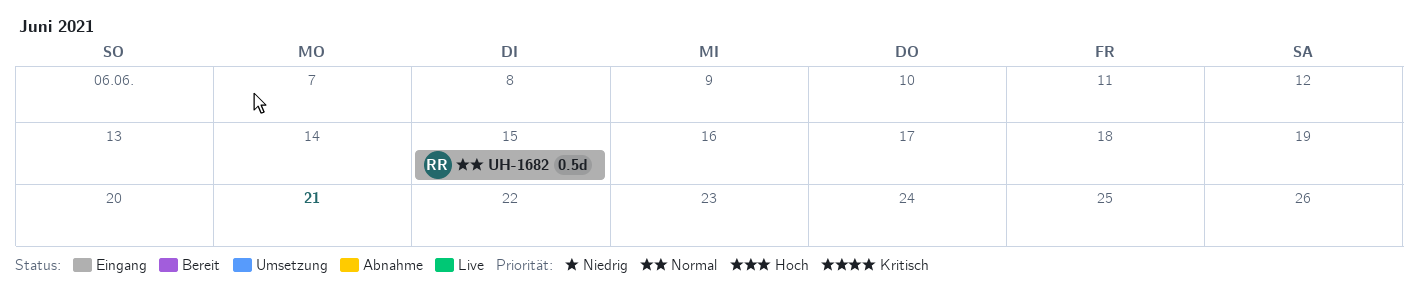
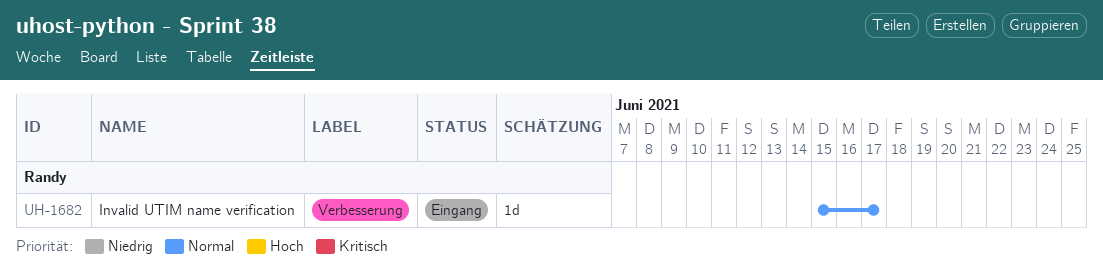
UH-1682, estimate: 0.5d -> 1d
UH-1682, due: Jun 15 -> Jun 17

